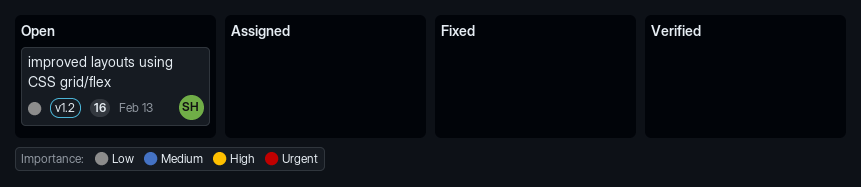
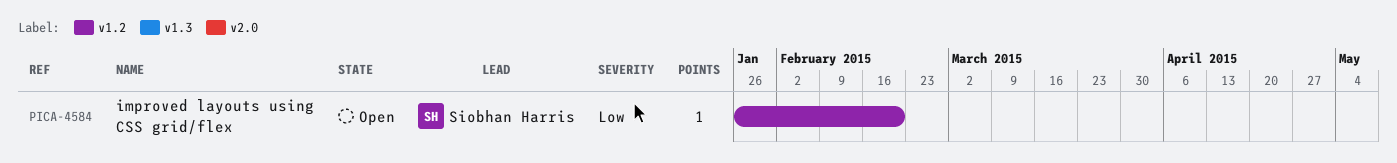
improved layouts using CSS grid/flex, estimate: 16 -> 1
improved layouts using CSS grid/flex, due: Feb 13 -> Feb 20

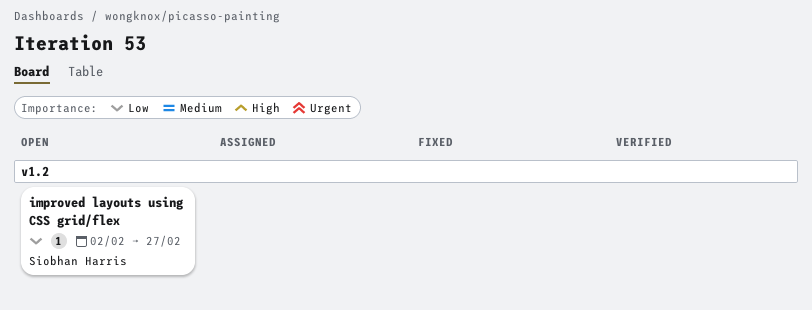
improved layouts using CSS grid/flex, start: Jan 26 -> Feb 2
improved layouts using CSS grid/flex, due: Feb 20 -> Feb 27

